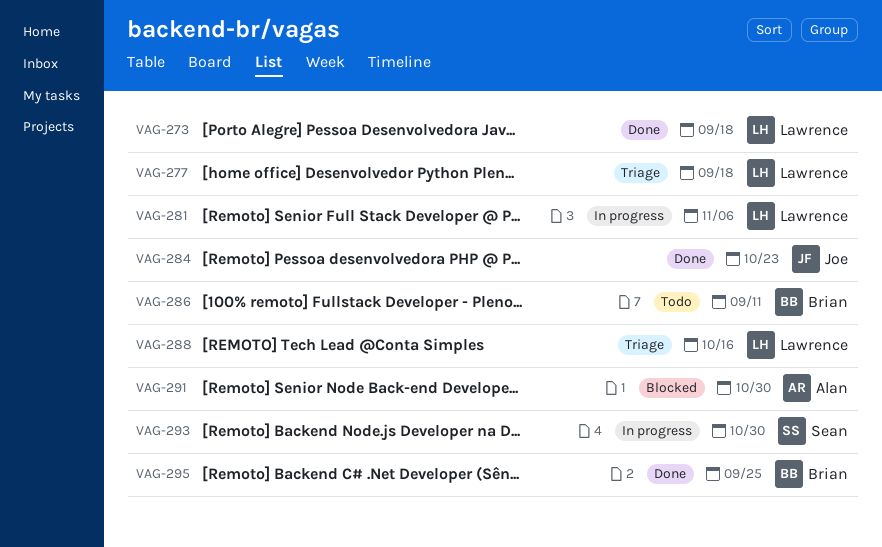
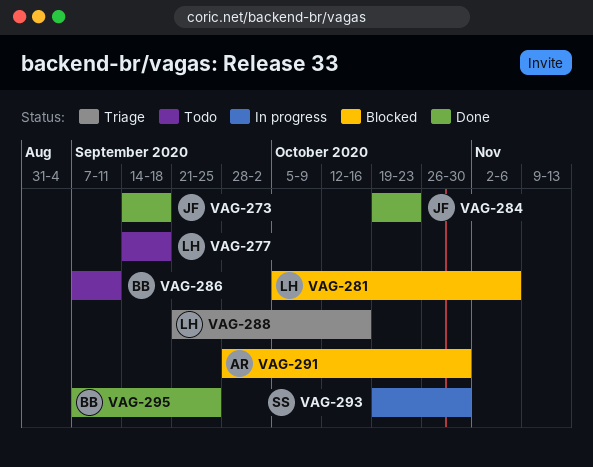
VAG-273, owner: Lawrence -> Joe
VAG-277, status: Triage -> Todo
VAG-281, status: In progress -> Blocked

